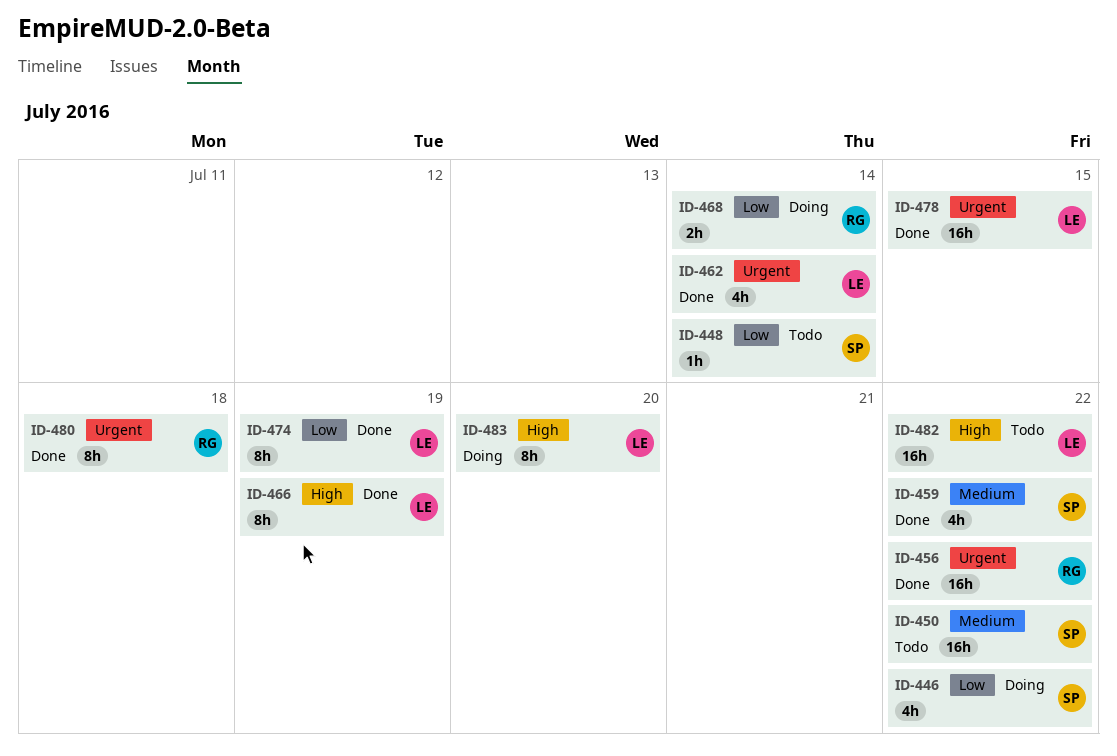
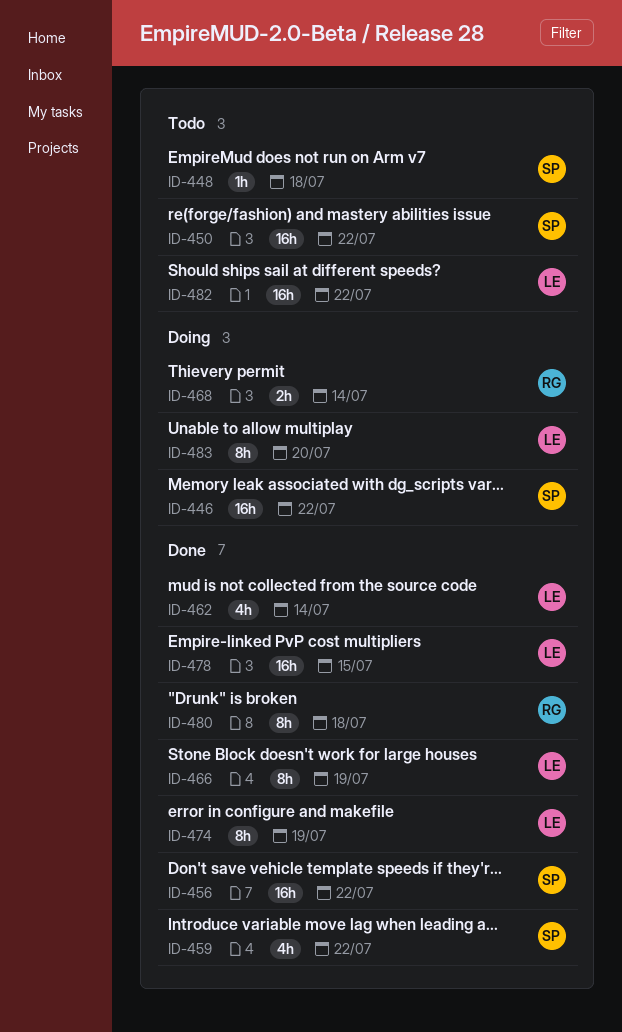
ID-446, estimate: 4h -> 16h
ID-448, due: Jul 14 -> Jul 18
ID-456, owner: RG -> SP

